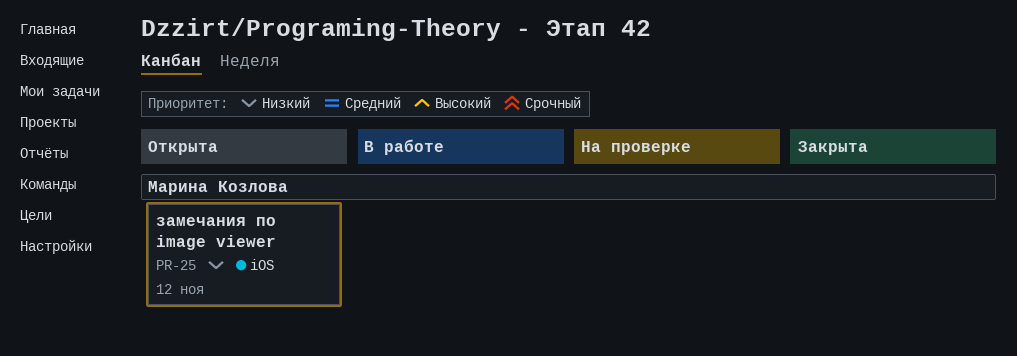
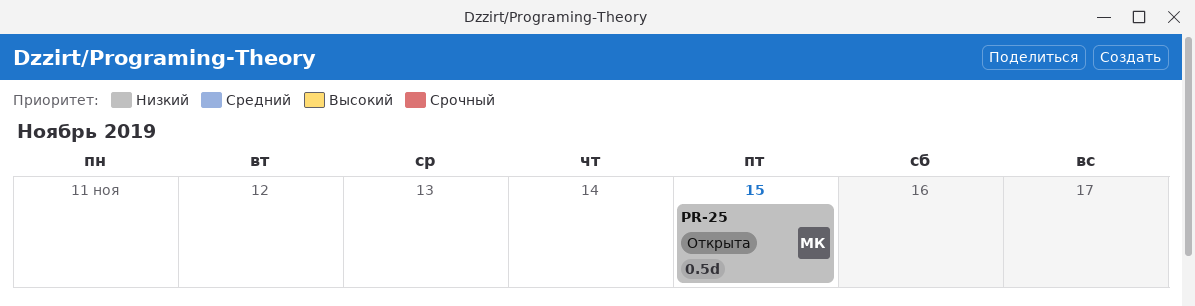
PR-25, due: Nov 12 -> Nov 15

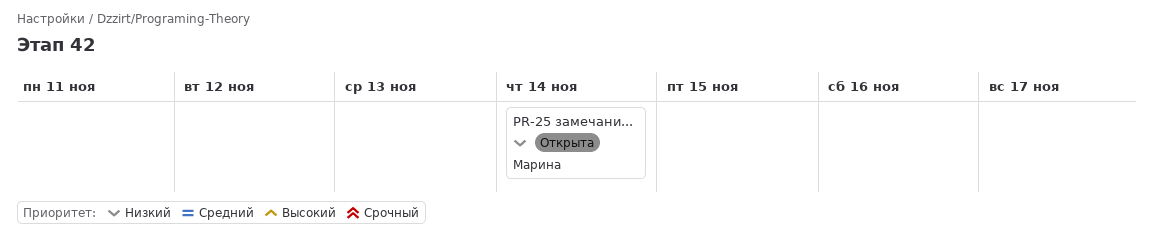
PR-25, due: Nov 15 -> Nov 14

